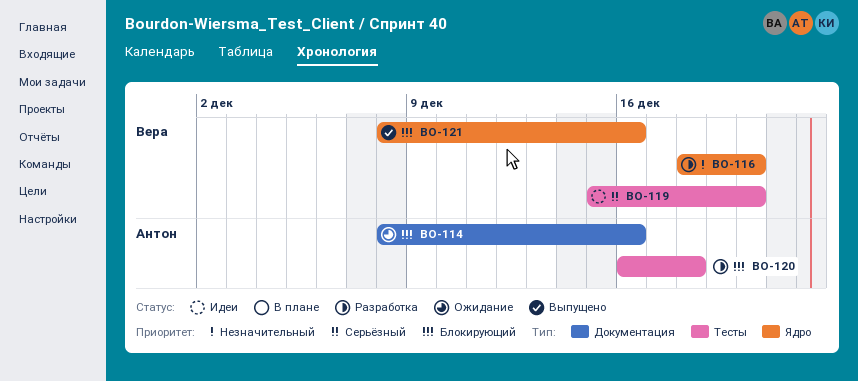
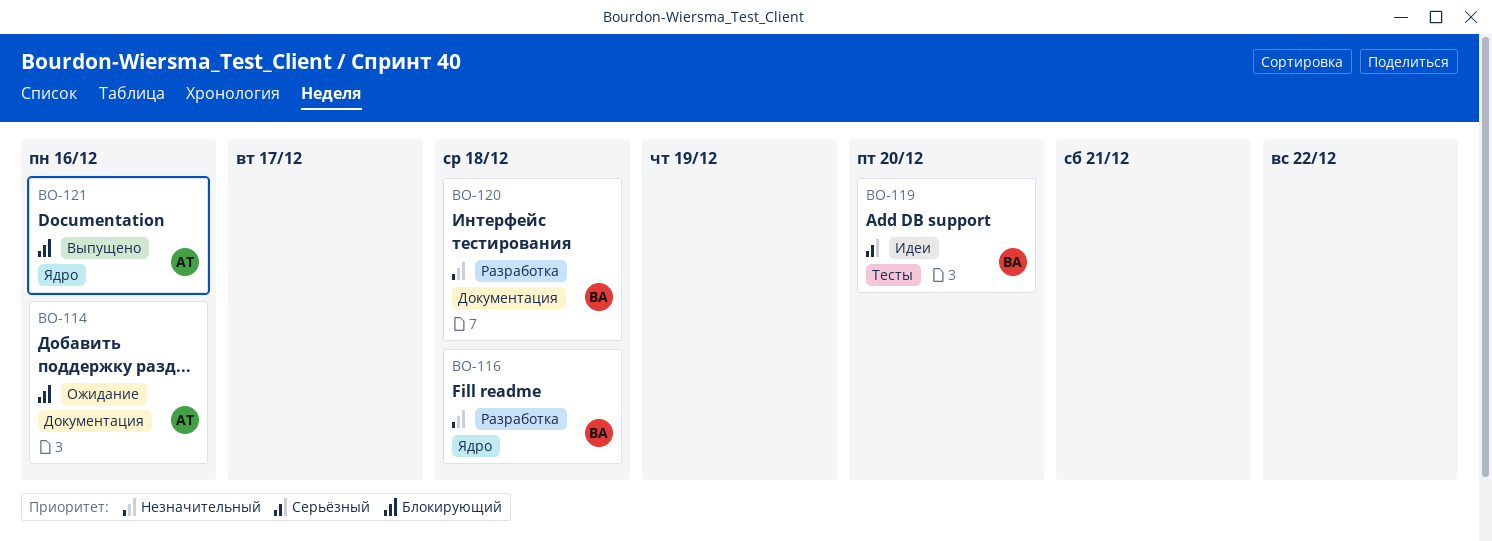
BO-116, due: Dec 20 -> Dec 18
BO-120, owner: Антон -> Вера
BO-120, priority: Блокирующий -> Незначительный
BO-120, label: Тесты -> Документация
BO-121, owner: Вера -> Антон

